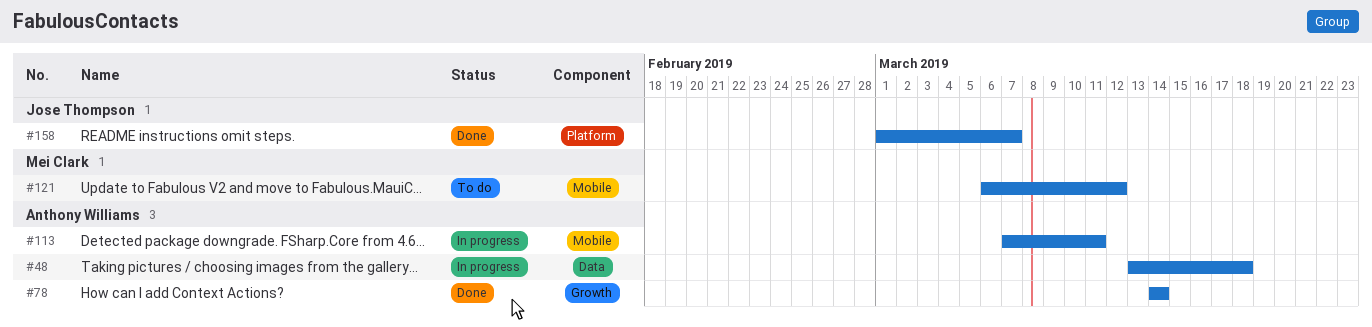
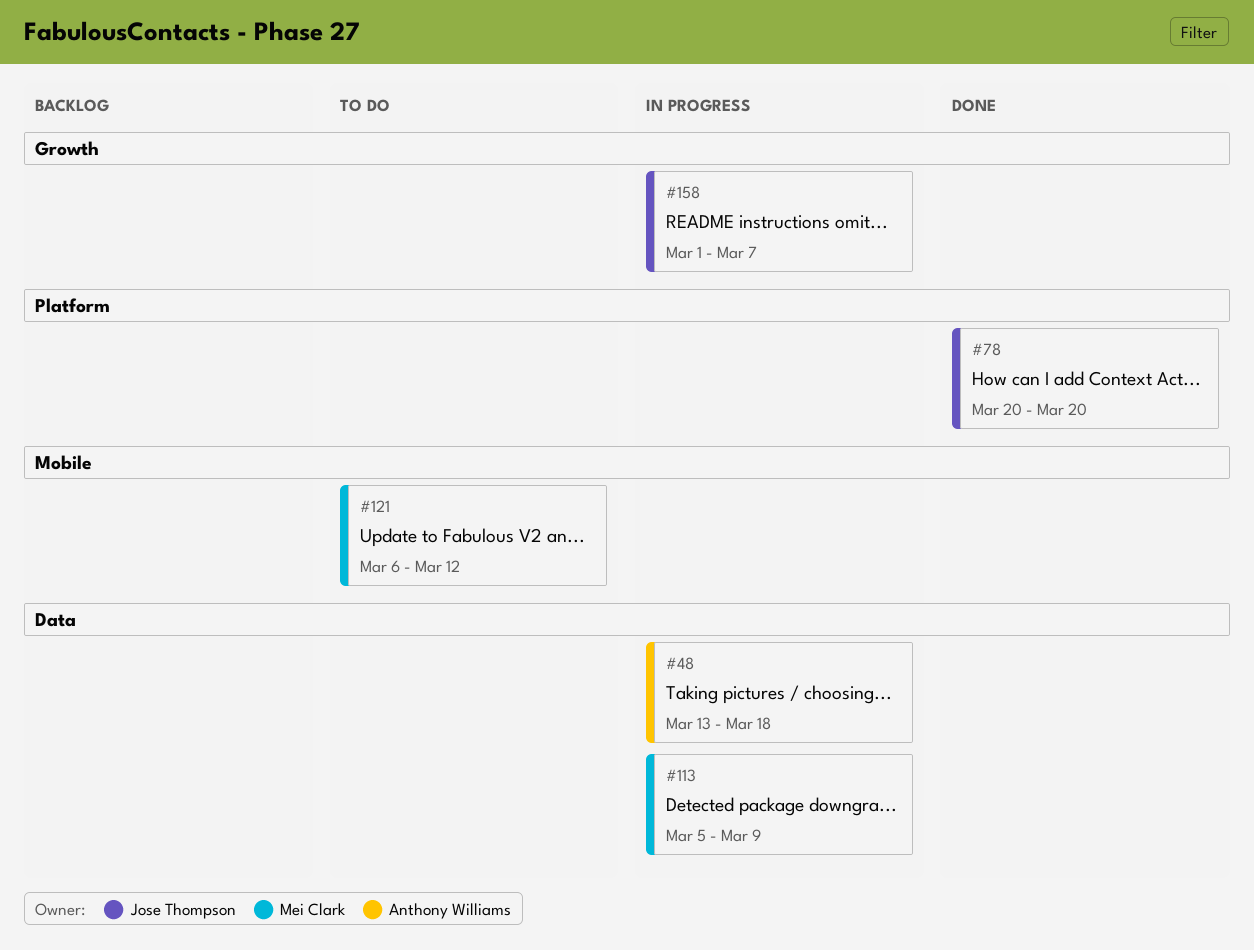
#78, owner: Anthony Williams -> Jose Thompson
#78, label: Growth -> Platform
#78, start: Mar 14 -> Mar 20
#78, due: Mar 14 -> Mar 20
#113, owner: Anthony Williams -> Mei Clark
#113, label: Mobile -> Data
#113, start: Mar 7 -> Mar 5
#113, due: Mar 11 -> Mar 9
#158, status: Done -> In progress
#158, label: Platform -> Growth

